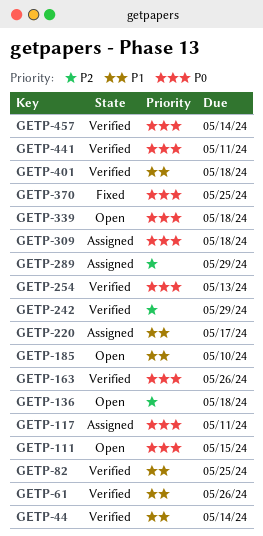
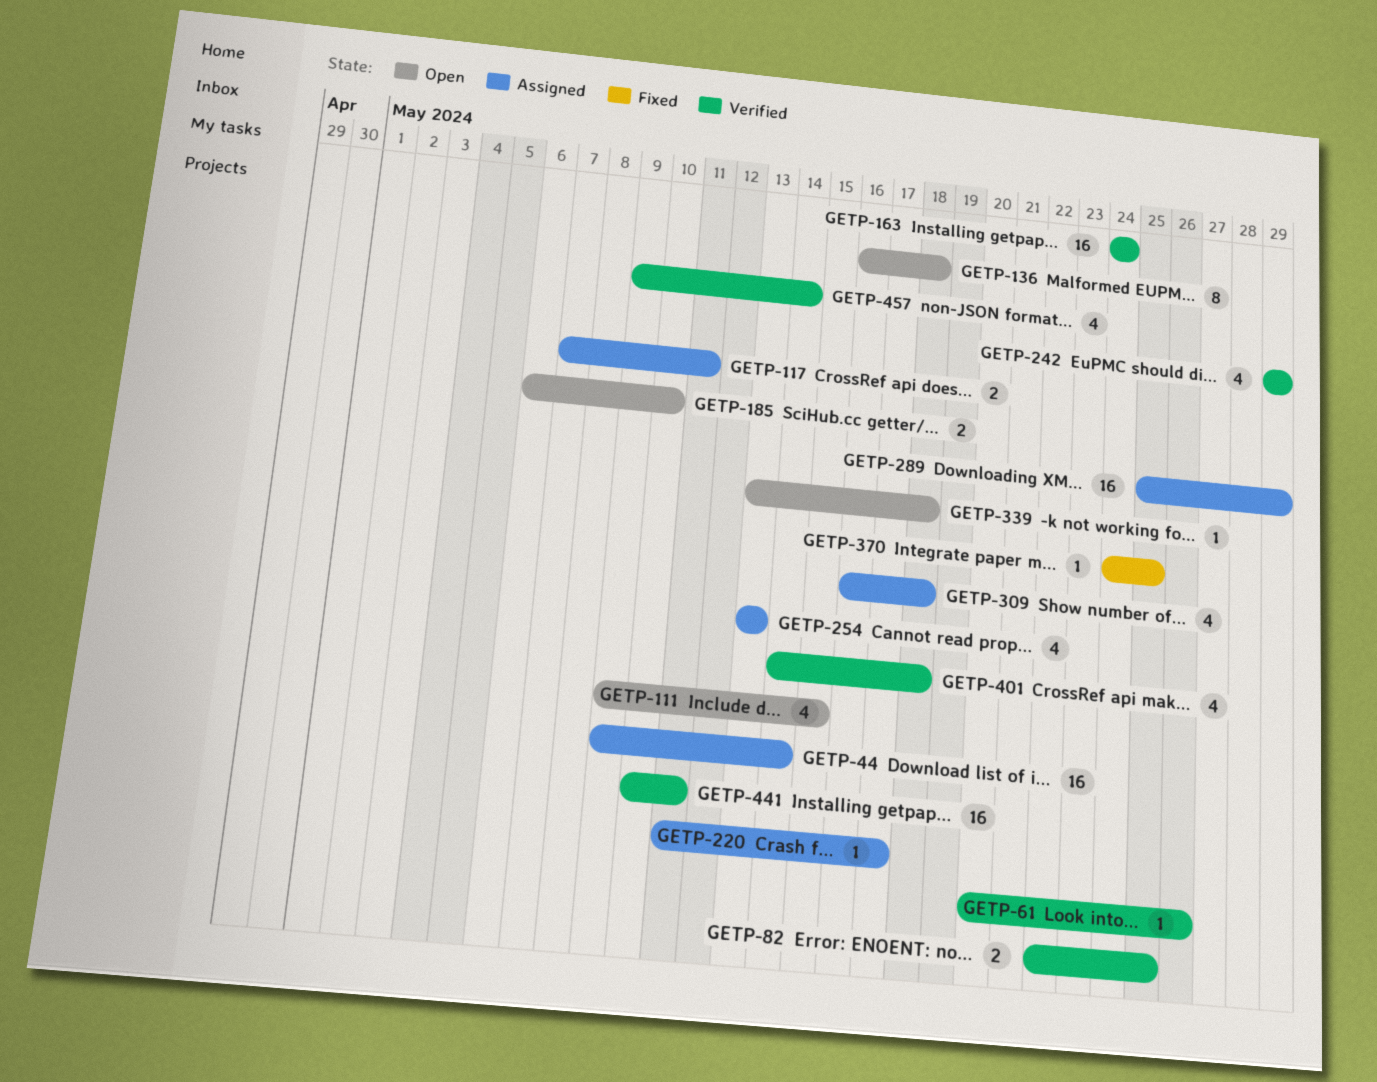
GETP-44, status: Verified -> Assigned
GETP-163, due: May 26 -> May 24
GETP-254, status: Verified -> Assigned

